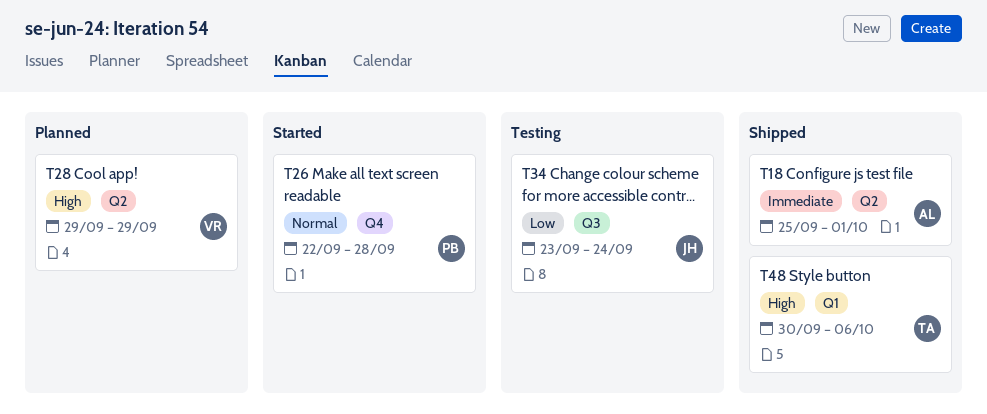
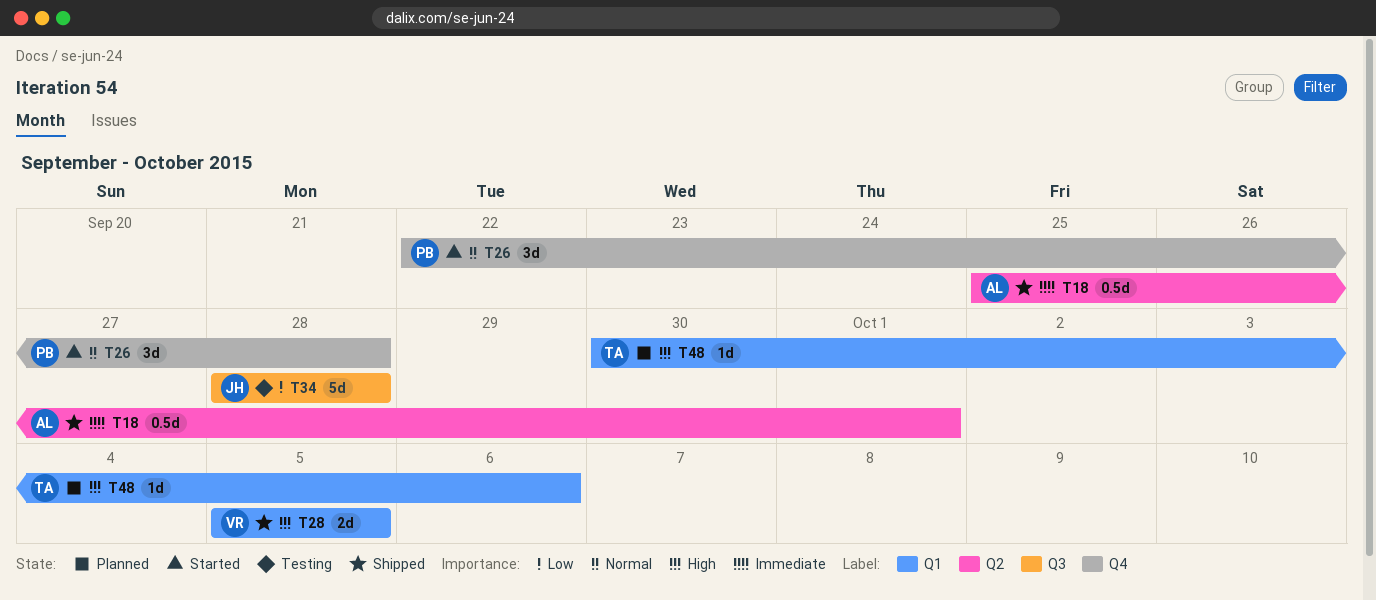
T28, status: Planned -> Shipped
T28, label: Q2 -> Q1
T28, start: Sep 29 -> Oct 5
T28, due: Sep 29 -> Oct 5
T34, start: Sep 23 -> Sep 28
T34, due: Sep 24 -> Sep 28
T48, status: Shipped -> Planned

